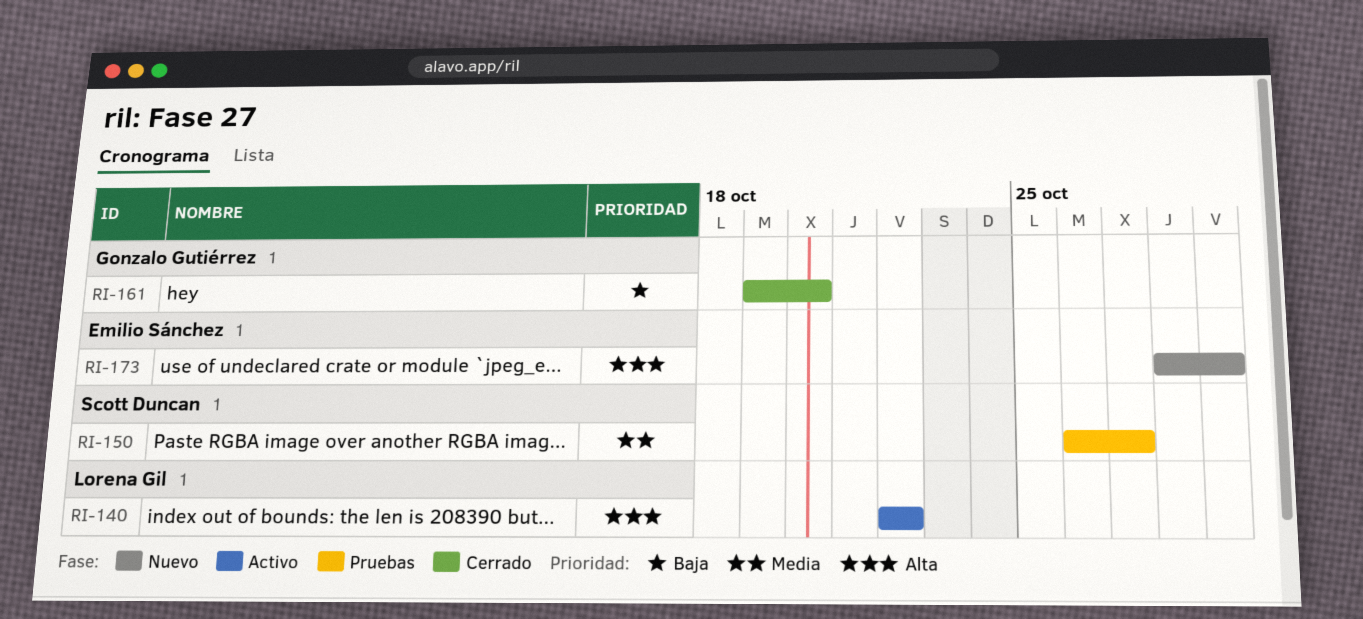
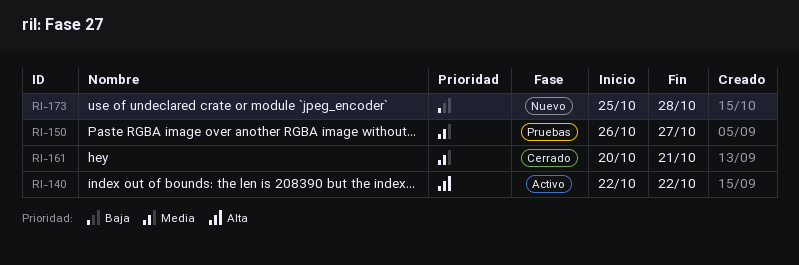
RI-161, priority: Baja -> Media
RI-161, start: Oct 19 -> Oct 20
RI-161, due: Oct 20 -> Oct 21
RI-173, priority: Alta -> Baja
RI-173, start: Oct 28 -> Oct 25
RI-173, due: Oct 29 -> Oct 28

